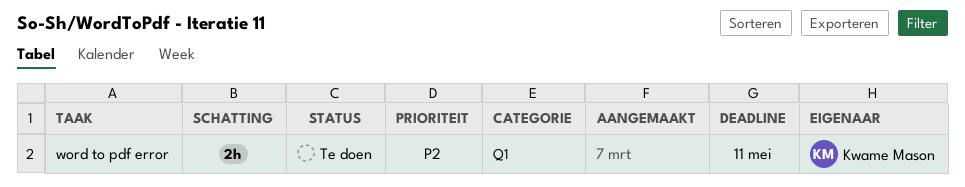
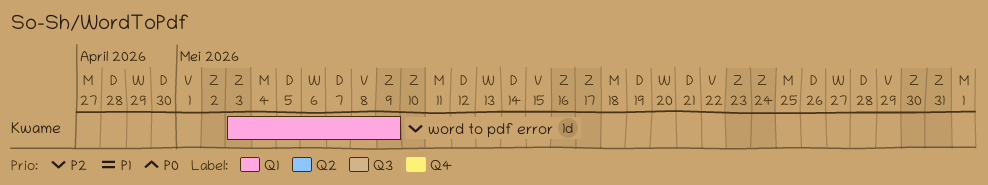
word to pdf error, estimate: 2h -> 1d
word to pdf error, due: May 11 -> May 9

